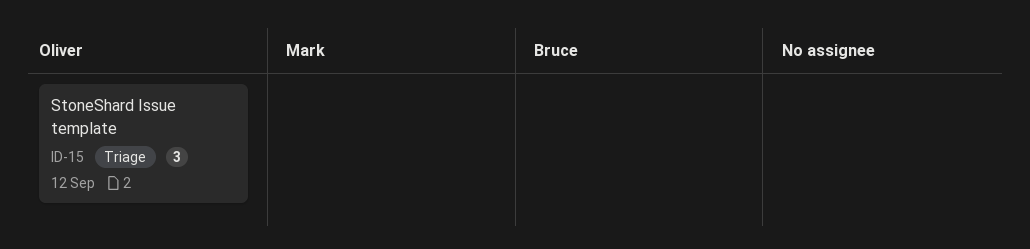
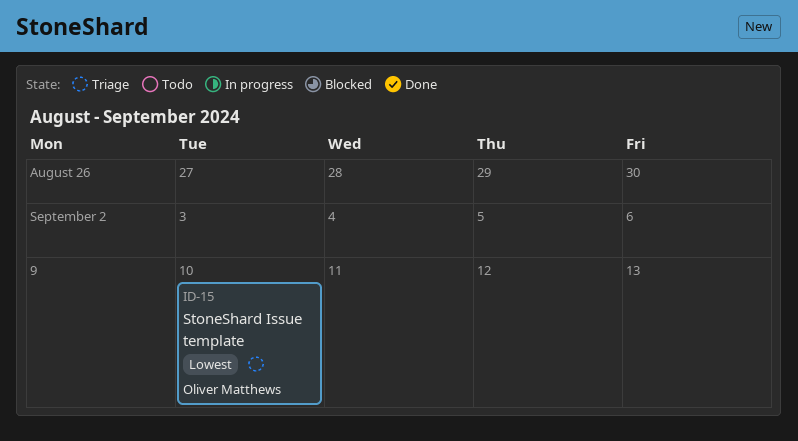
ID-15, due: Sep 12 -> Sep 10

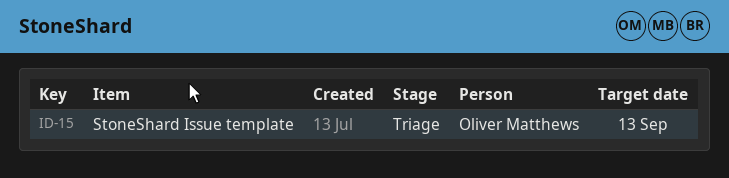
ID-15, due: Sep 10 -> Sep 13

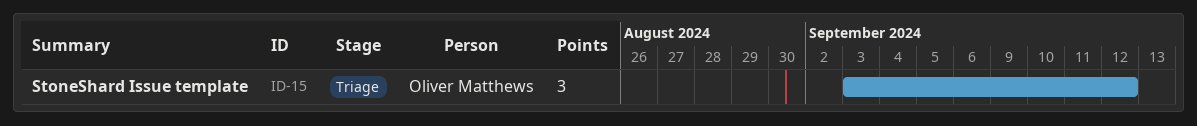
ID-15, due: Sep 13 -> Sep 12

